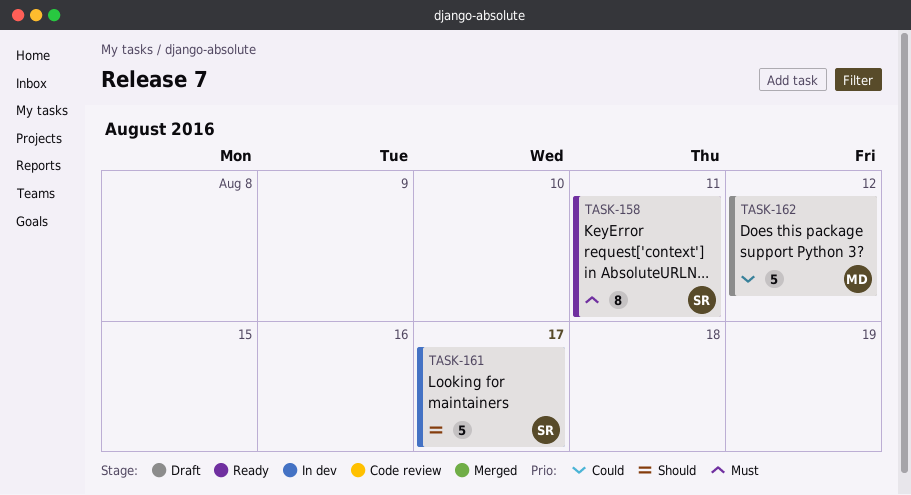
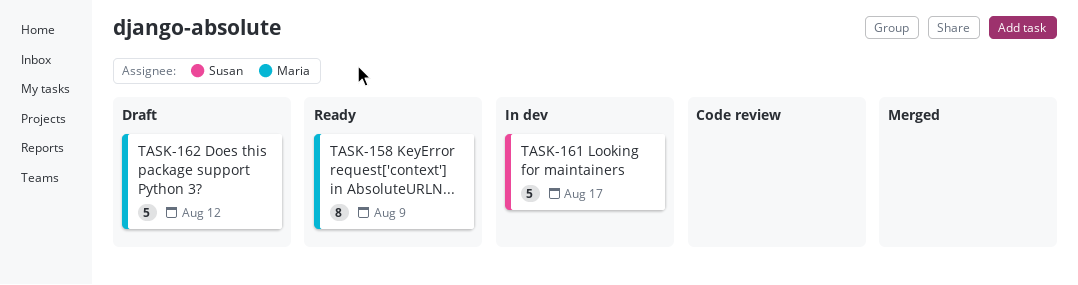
TASK-158, owner: Susan -> Maria
TASK-158, due: Aug 11 -> Aug 9

